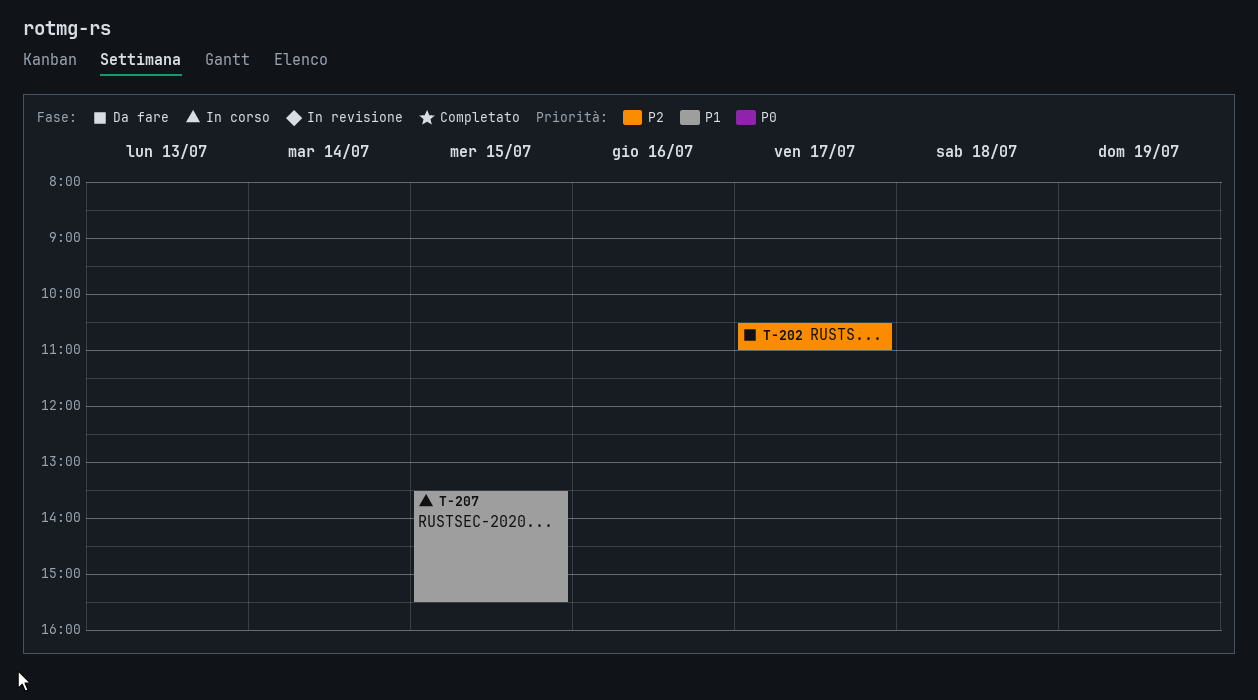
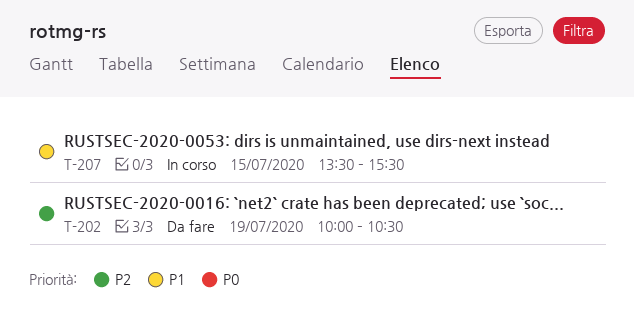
T-202, day: Jul 17 -> Jul 19
T-202, begins: 10:30 -> 10:00
T-202, ends: 11:00 -> 10:30

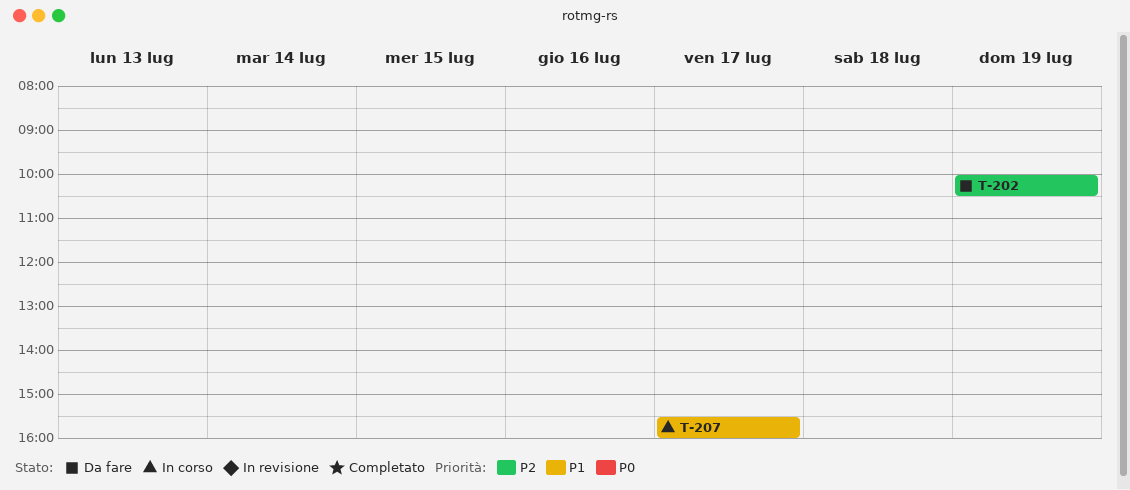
T-207, day: Jul 15 -> Jul 17
T-207, begins: 13:30 -> 15:30
T-207, ends: 15:30 -> 16:00

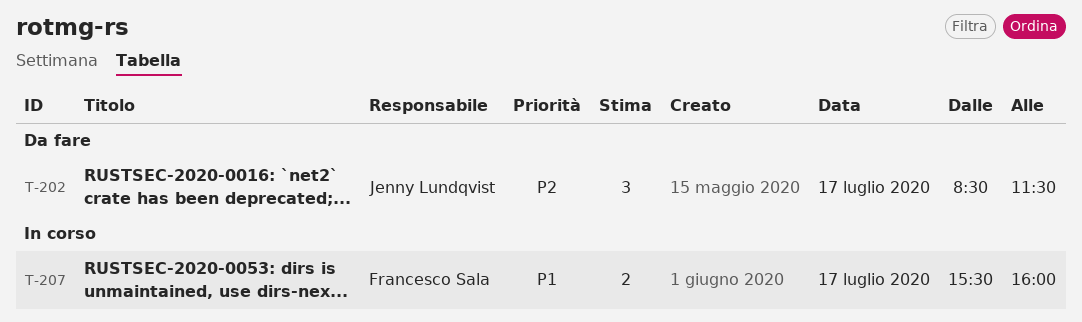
T-202, day: Jul 19 -> Jul 17
T-202, begins: 10:00 -> 08:30
T-202, ends: 10:30 -> 11:30

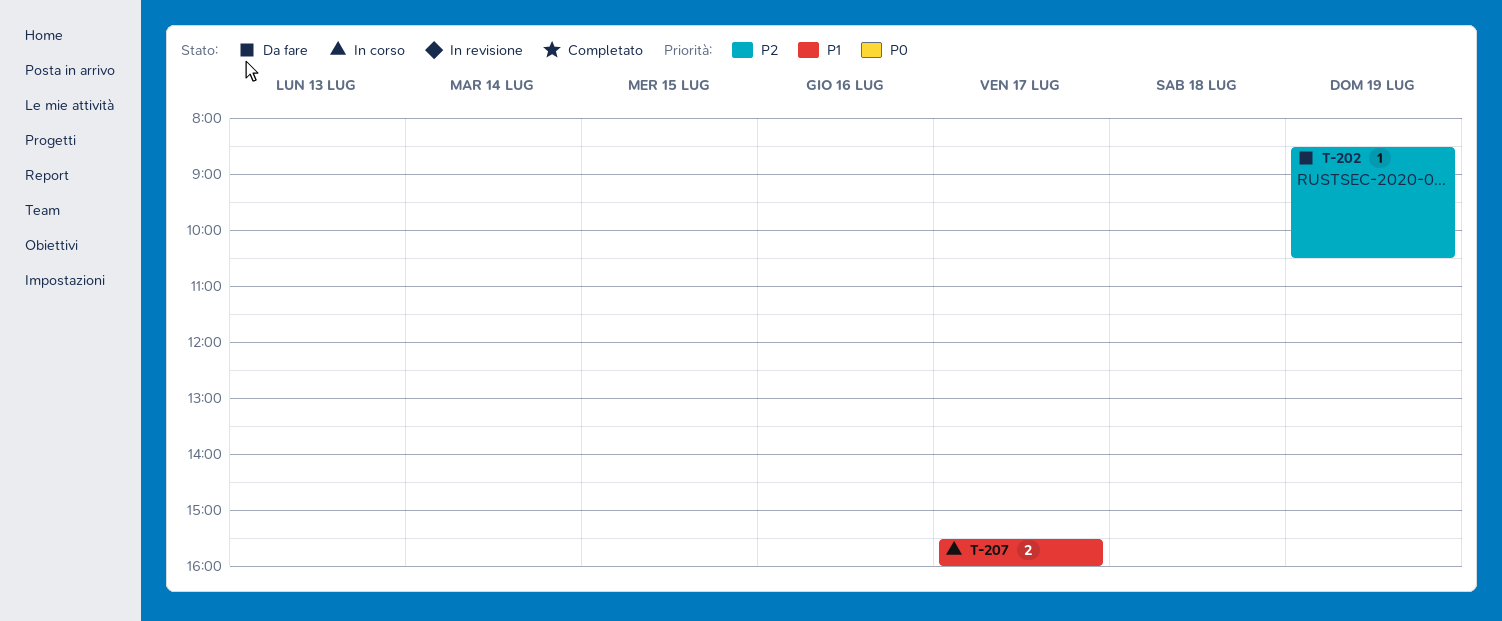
T-202, estimate: 3 -> 1
T-202, day: Jul 17 -> Jul 19
T-202, ends: 11:30 -> 10:30

